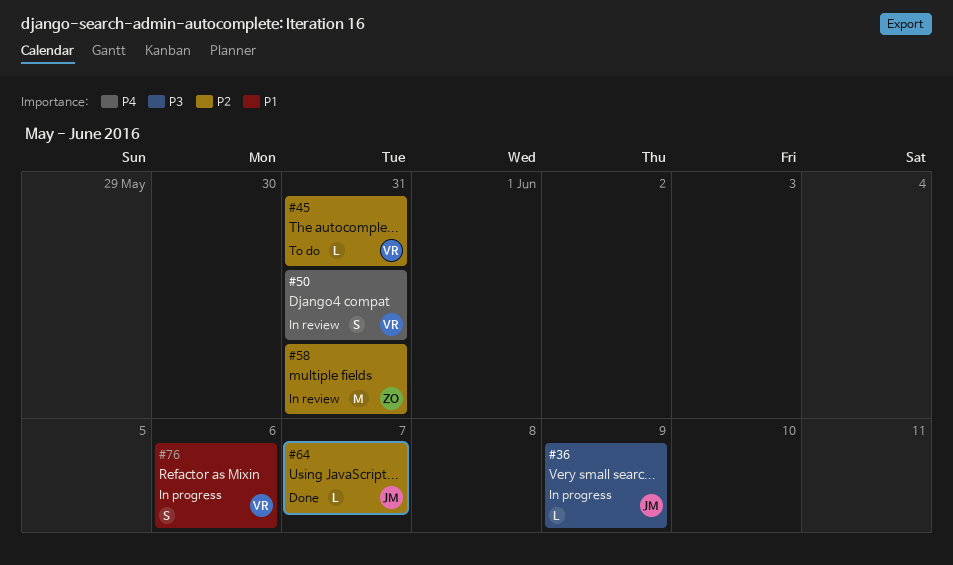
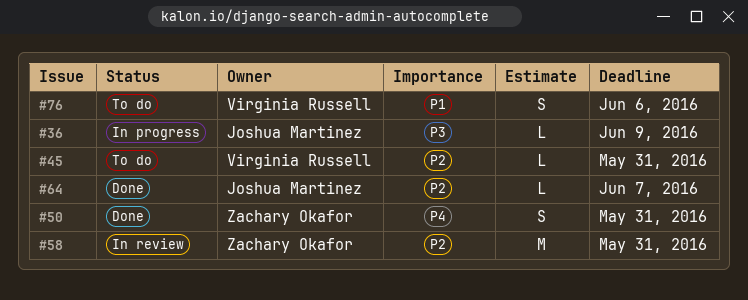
#50, status: In review -> Done
#50, owner: Virginia Russell -> Zachary Okafor
#76, status: In progress -> To do

